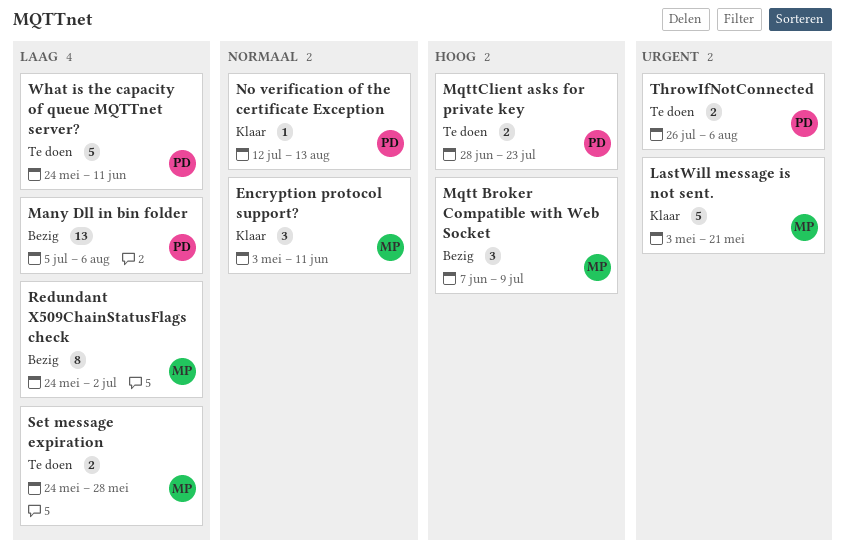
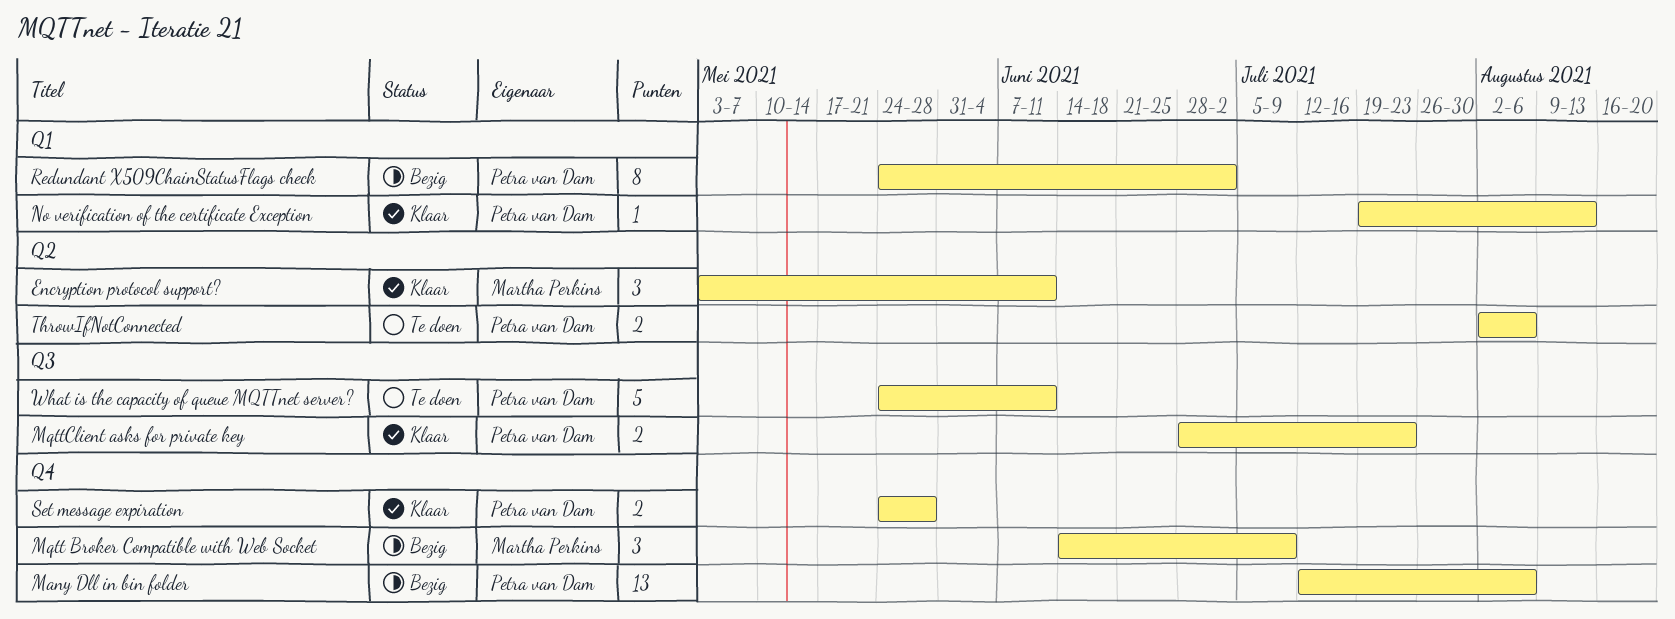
LastWill message is not sent.: present -> none
Many Dll in bin folder, start: Jul 5 -> Jul 12
Mqtt Broker Compatible with Web Socket, start: Jun 7 -> Jun 14
MqttClient asks for private key, status: Te doen -> Klaar
No verification of the certificate Exception, start: Jul 12 -> Jul 19
Redundant X509ChainStatusFlags check, owner: Martha Perkins -> Petra van Dam
Set message expiration, status: Te doen -> Klaar
Set message expiration, owner: Martha Perkins -> Petra van Dam
ThrowIfNotConnected, start: Jul 26 -> Aug 2

